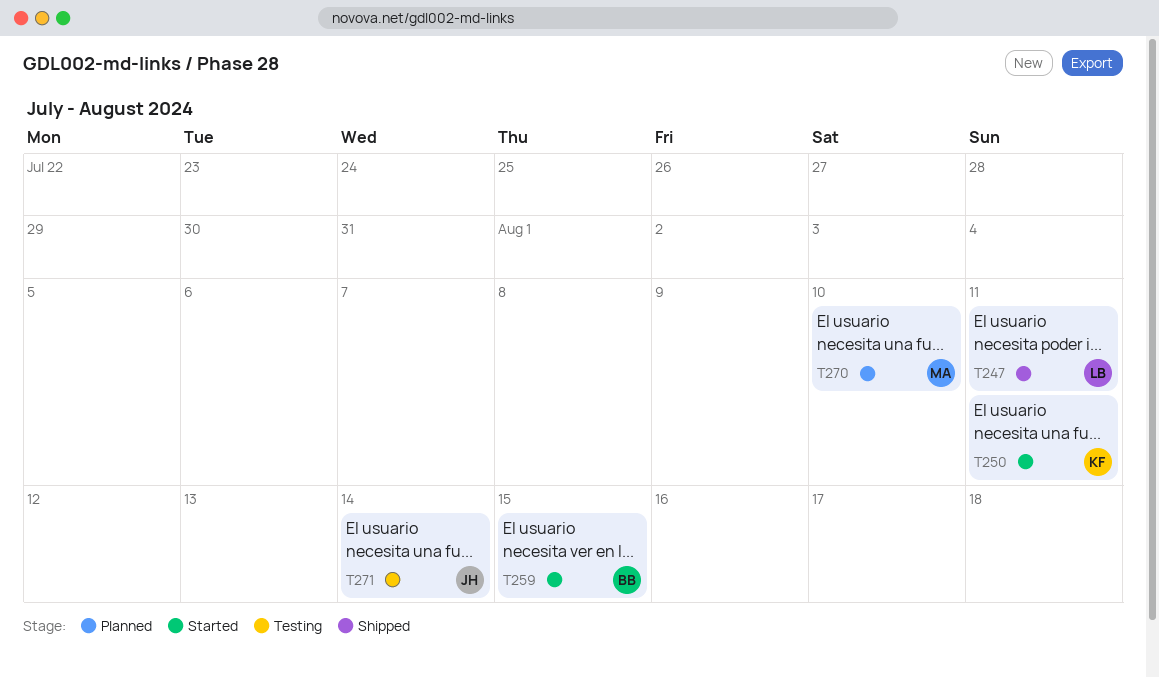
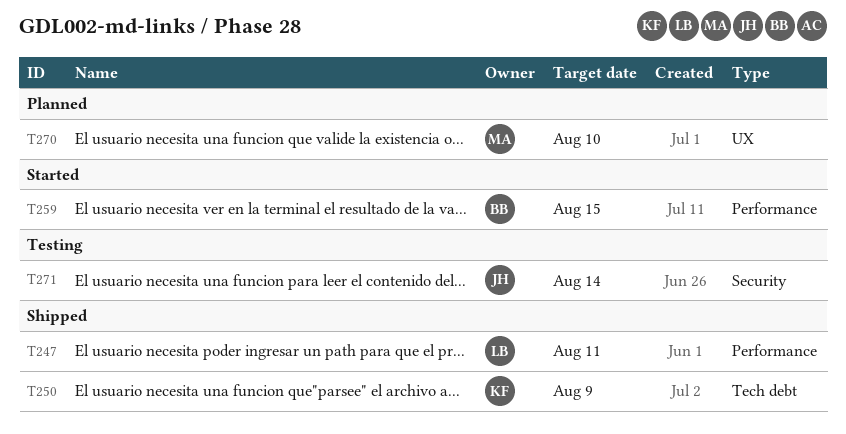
T250, status: Started -> Shipped
T250, due: Aug 11 -> Aug 9

